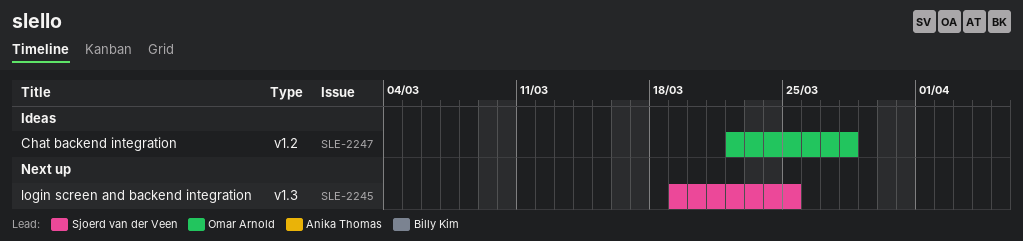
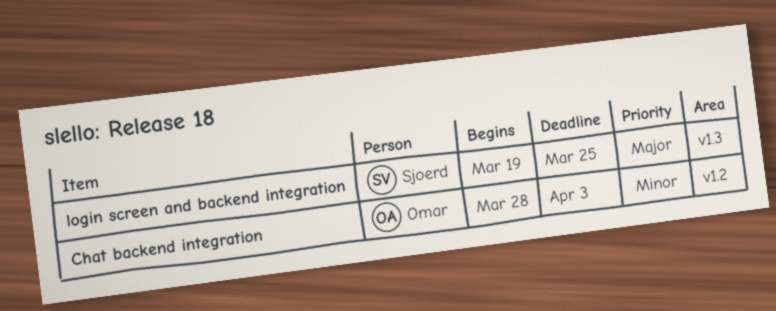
Chat backend integration, start: Mar 22 -> Mar 28
Chat backend integration, due: Mar 28 -> Apr 3

